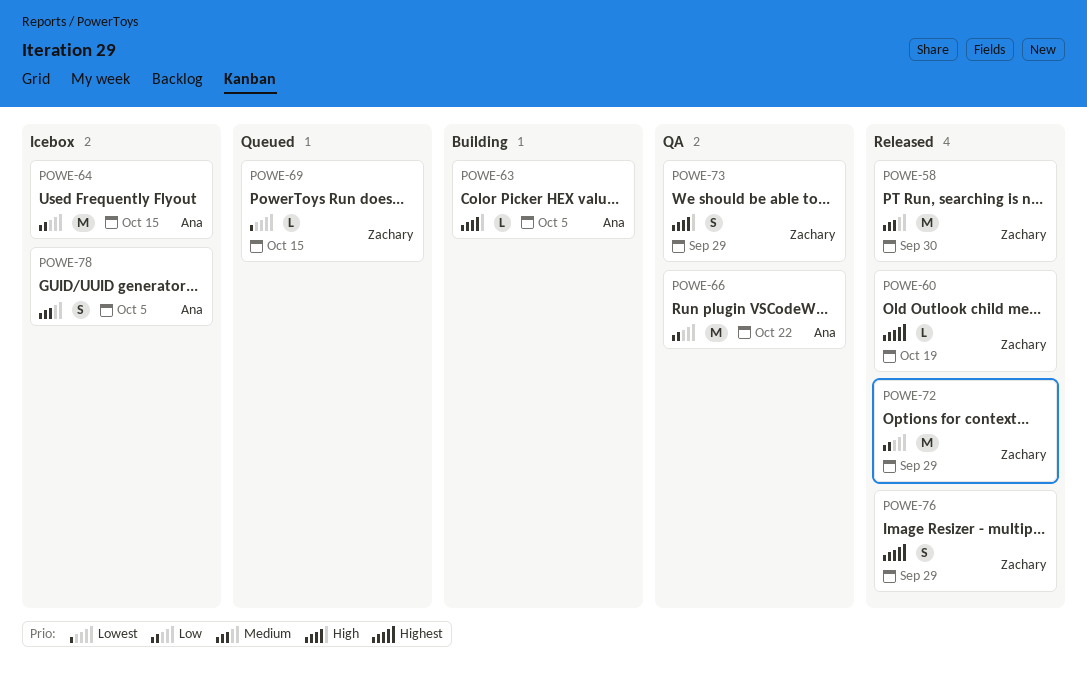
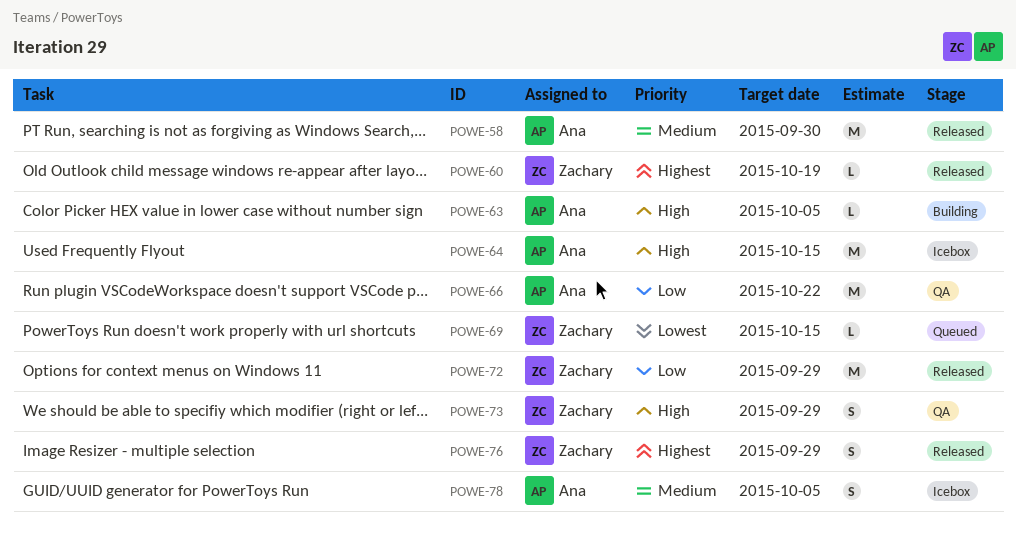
POWE-58, owner: Zachary -> Ana
POWE-64, priority: Low -> High

